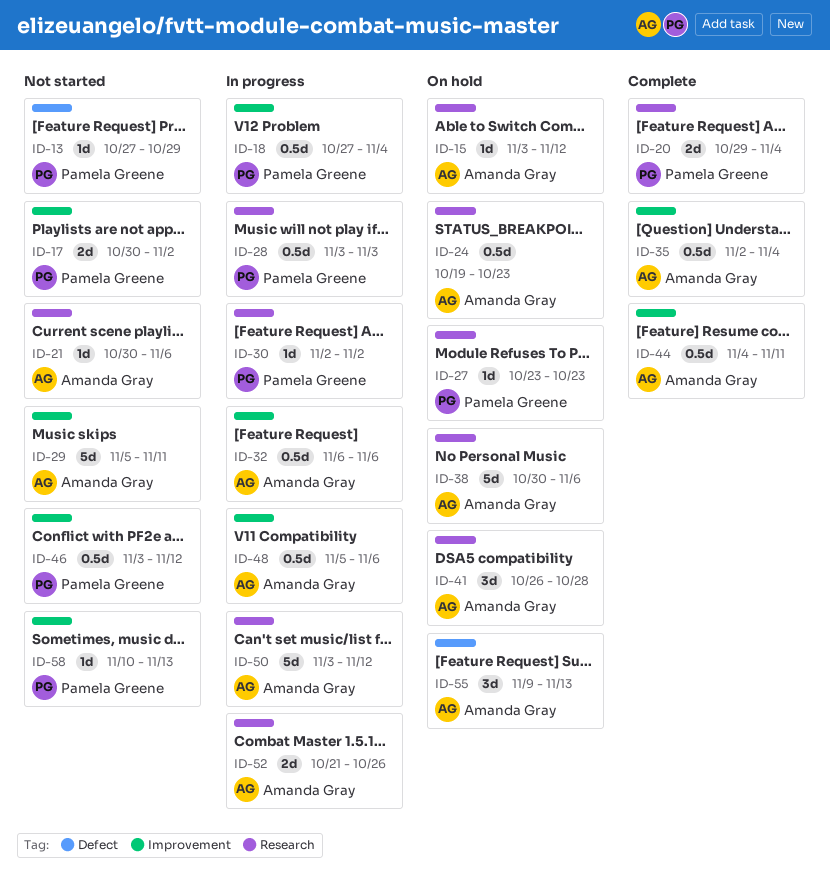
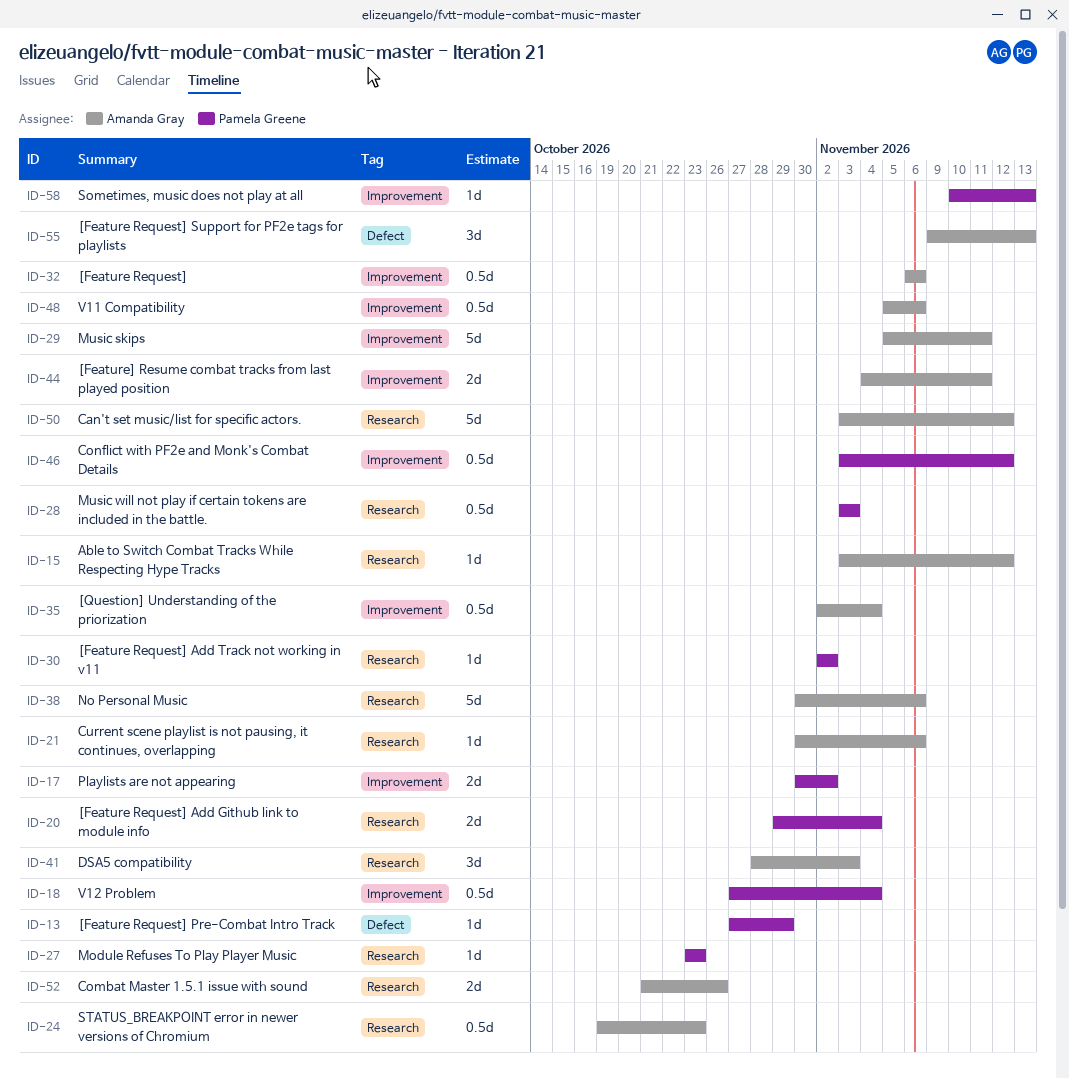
ID-41, start: Oct 26 -> Oct 28
ID-41, due: Oct 28 -> Nov 3
ID-44, estimate: 0.5d -> 2d

